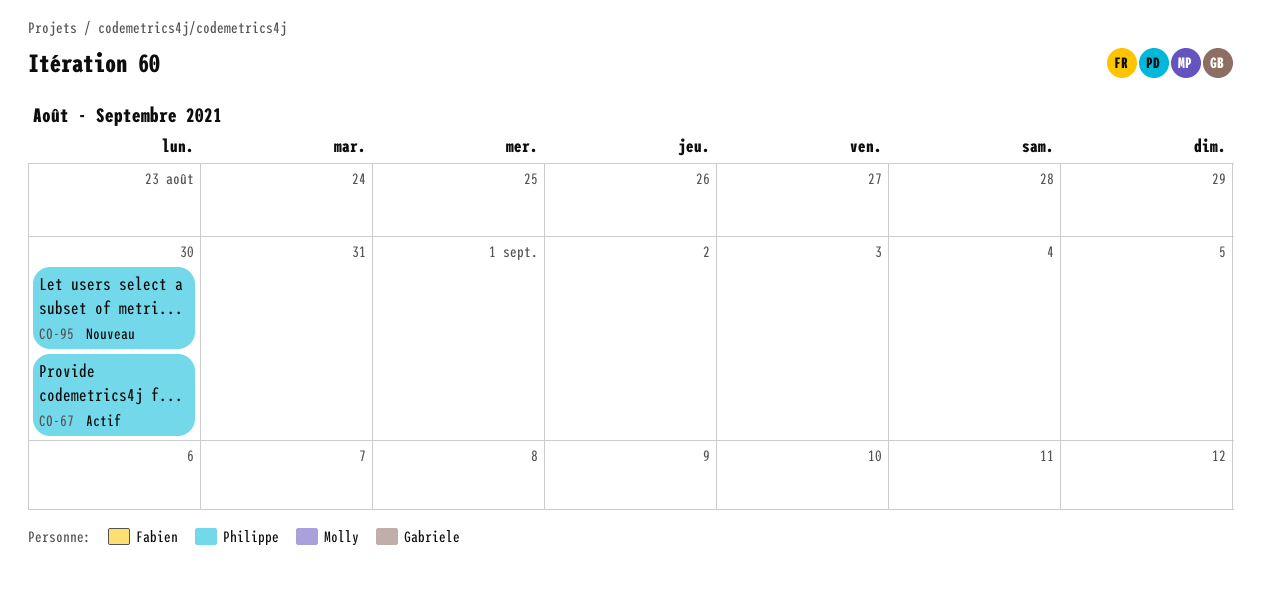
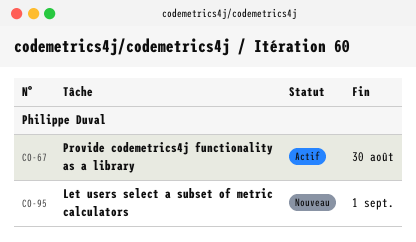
CO-95, due: Aug 30 -> Sep 1

